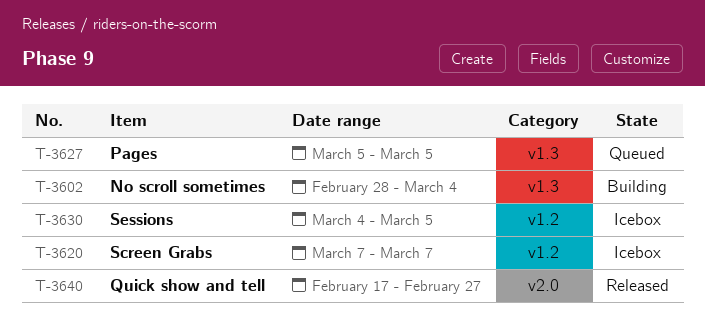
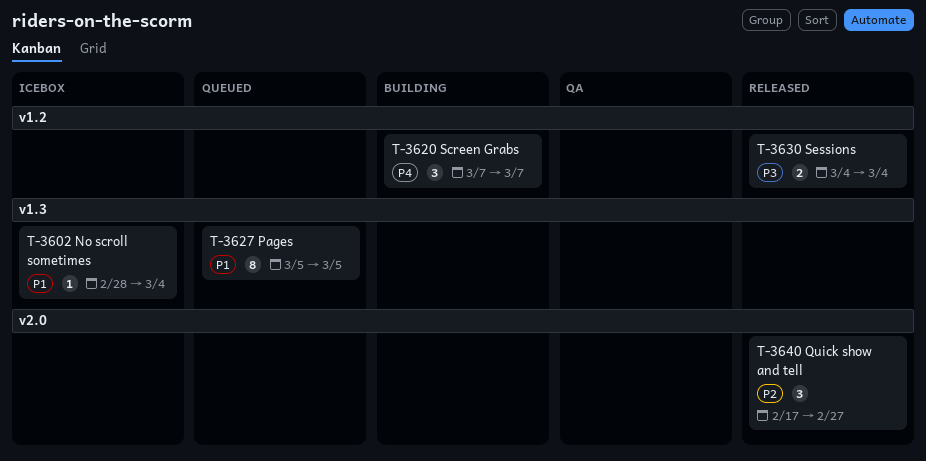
T-3602, status: Building -> Icebox
T-3620, status: Icebox -> Building
T-3630, status: Icebox -> Released
T-3630, due: Mar 5 -> Mar 4

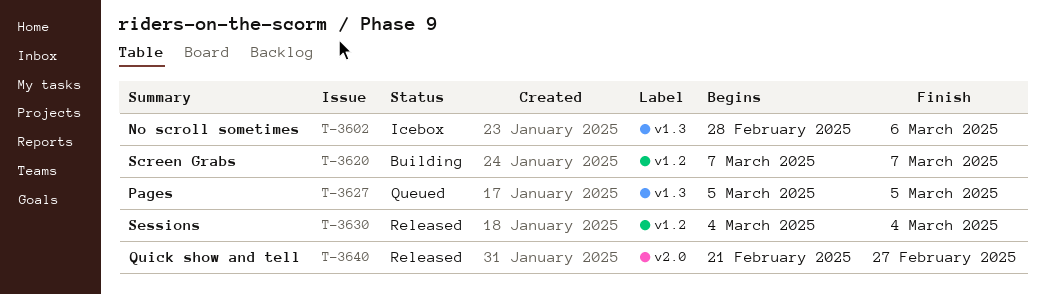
T-3602, due: Mar 4 -> Mar 6
T-3640, start: Feb 17 -> Feb 21

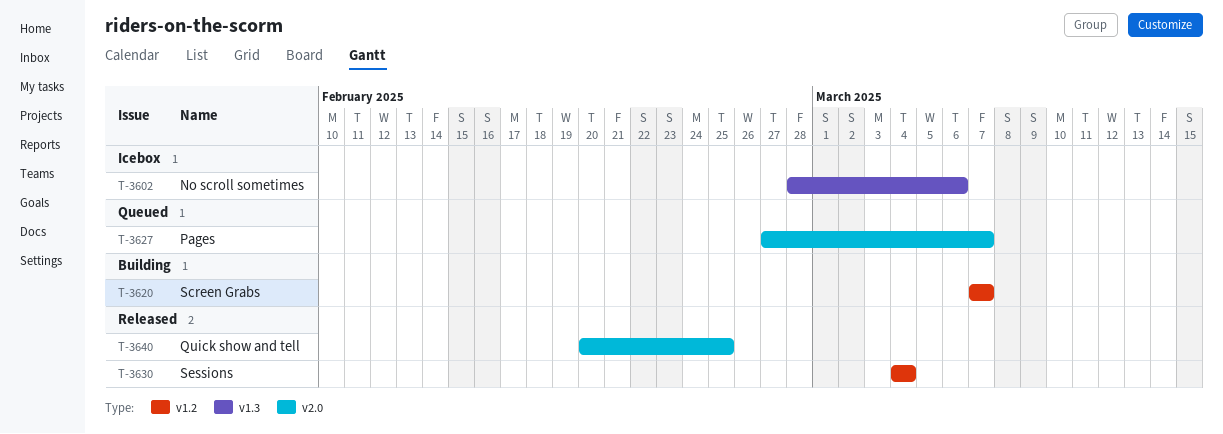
T-3627, label: v1.3 -> v2.0
T-3627, start: Mar 5 -> Feb 27
T-3627, due: Mar 5 -> Mar 7
T-3640, start: Feb 21 -> Feb 20
T-3640, due: Feb 27 -> Feb 25

